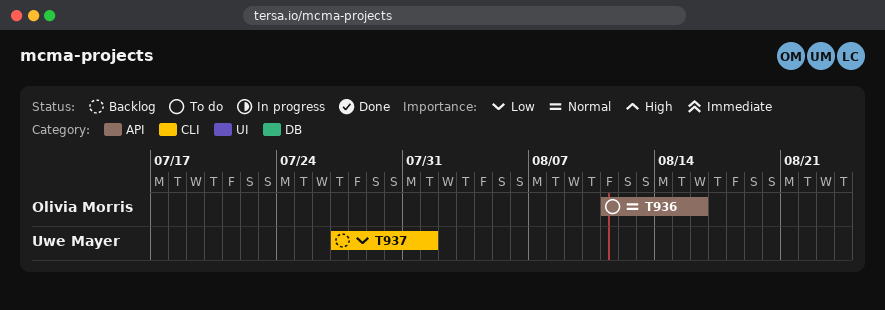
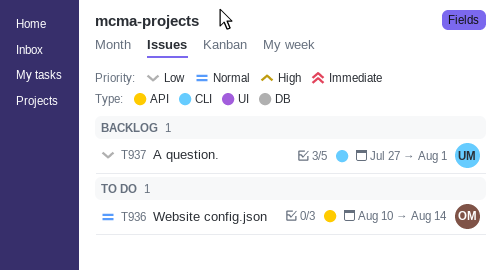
T936, start: Aug 11 -> Aug 10
T936, due: Aug 16 -> Aug 14

